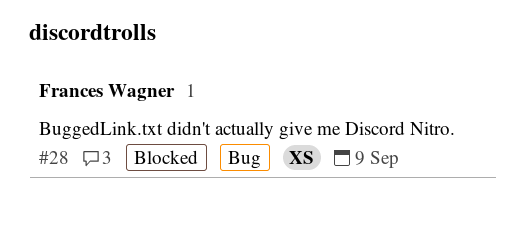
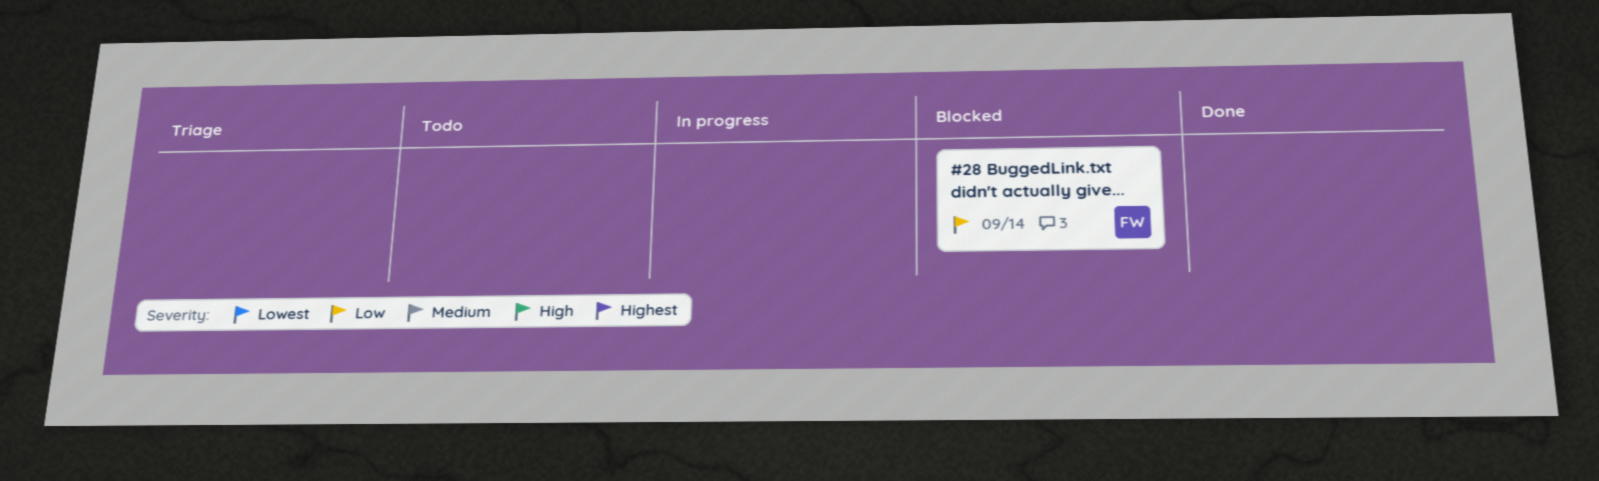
#28, due: Sep 9 -> Sep 14

